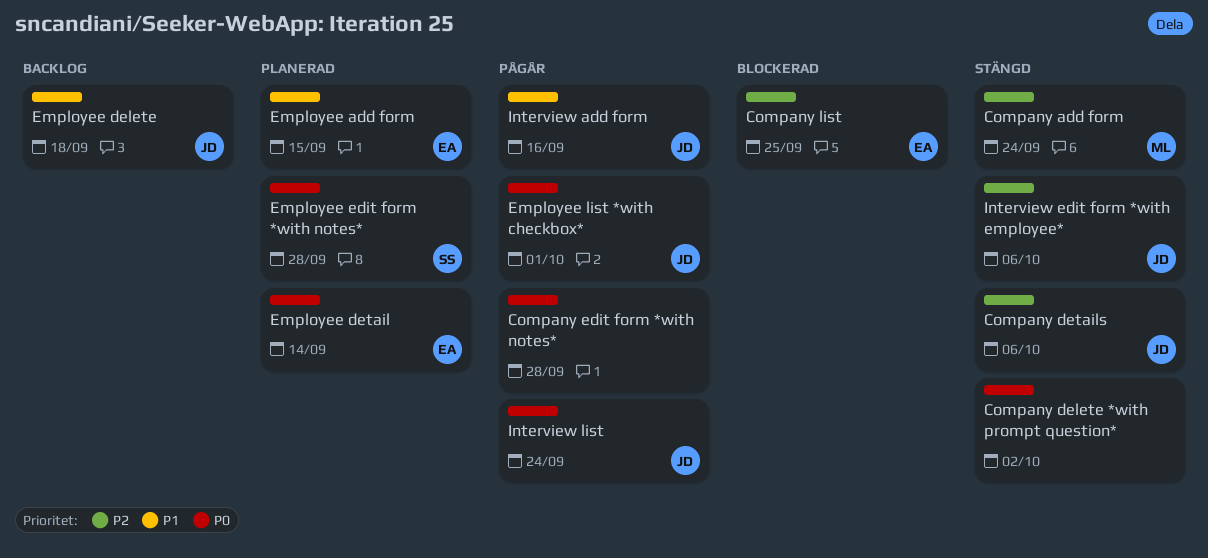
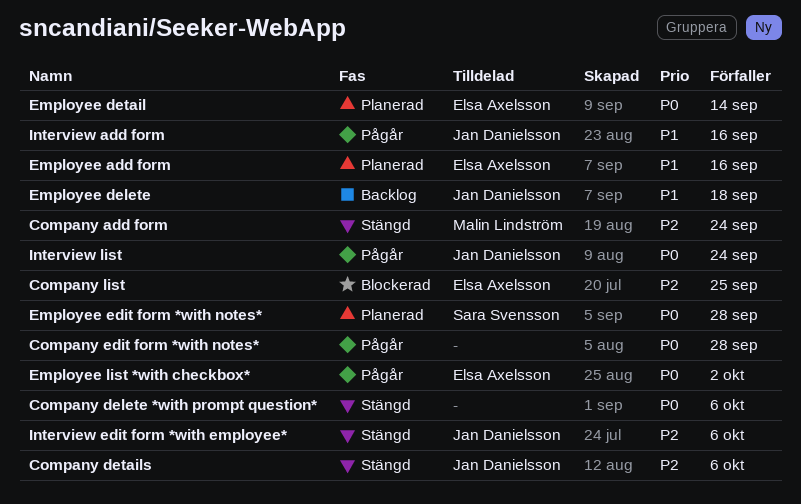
Company delete *with prompt question*, due: Oct 2 -> Oct 6
Employee add form, due: Sep 15 -> Sep 16
Employee list *with checkbox*, owner: Jan Danielsson -> Elsa Axelsson
Employee list *with checkbox*, due: Oct 1 -> Oct 2

